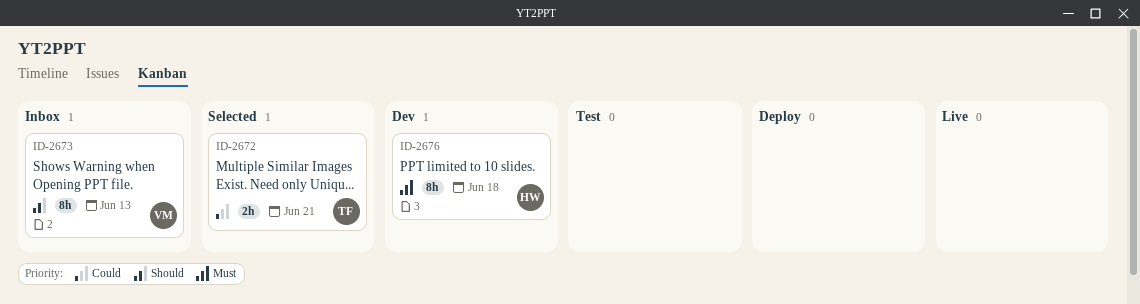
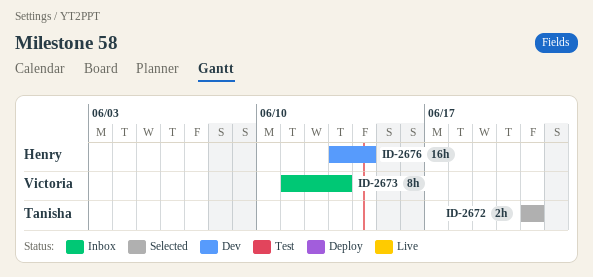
ID-2676, estimate: 8h -> 16h
ID-2676, due: Jun 18 -> Jun 14

